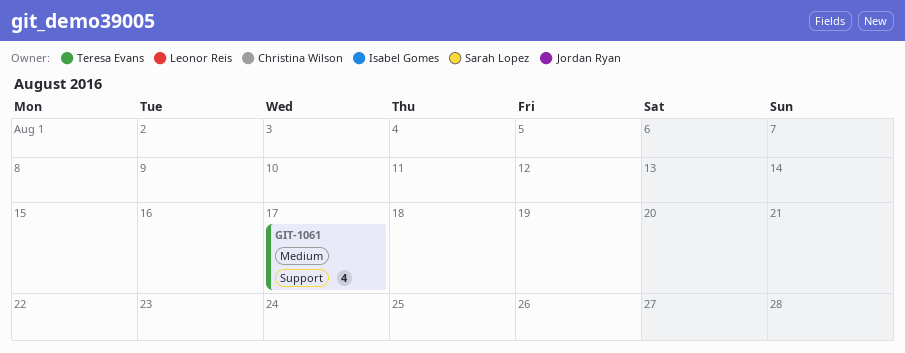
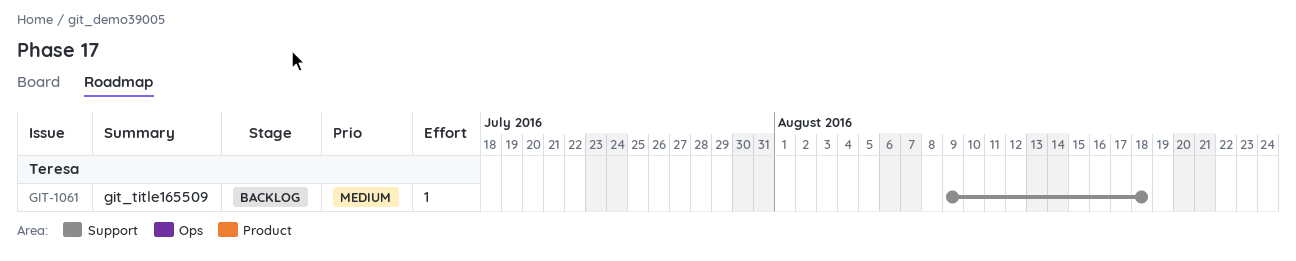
GIT-1061, estimate: 4 -> 1
GIT-1061, due: Aug 17 -> Aug 18

